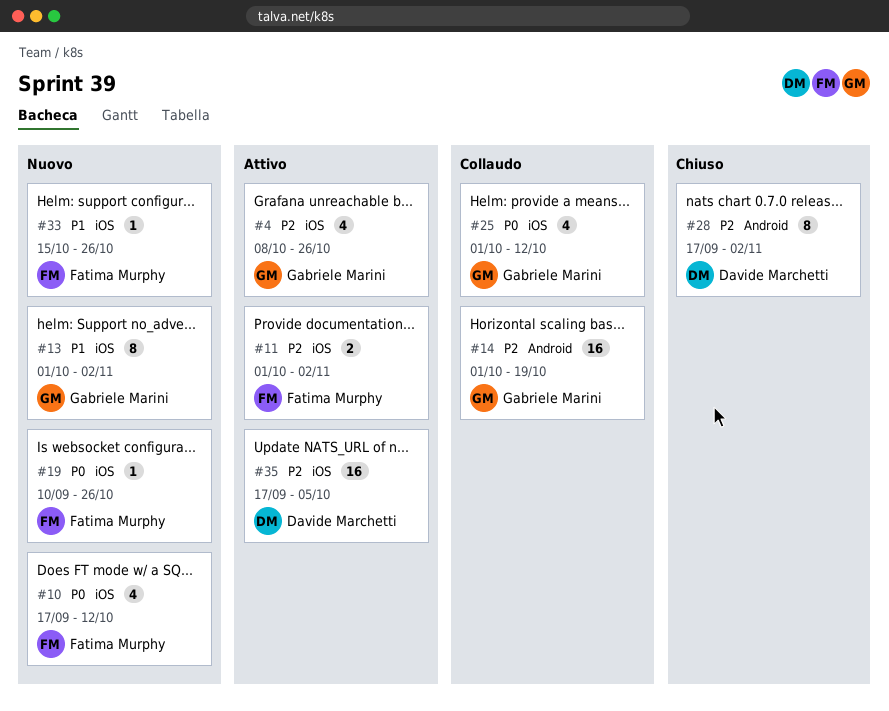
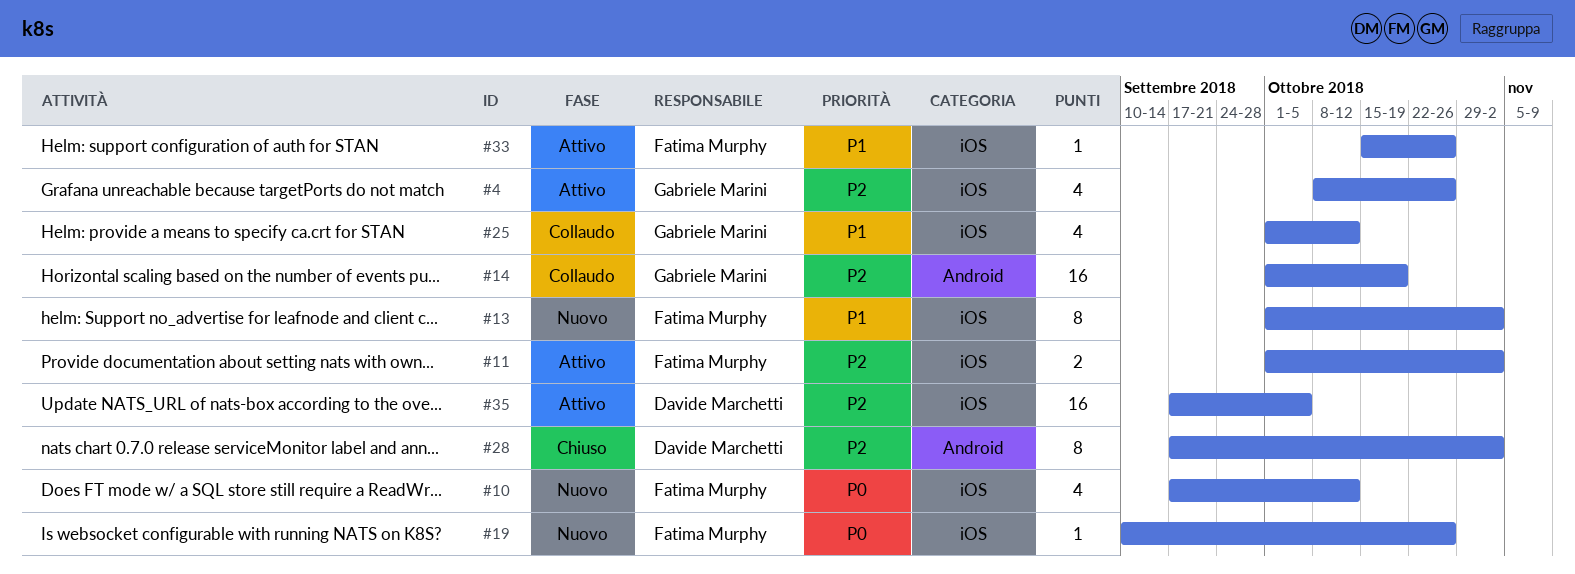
#13, owner: Gabriele Marini -> Fatima Murphy
#25, priority: P0 -> P1
#33, status: Nuovo -> Attivo

